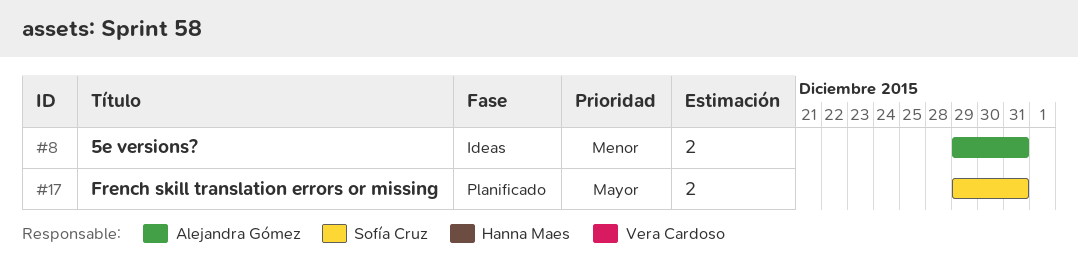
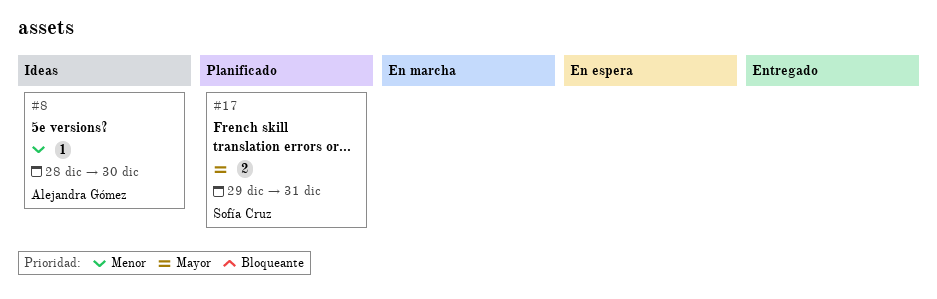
#8, estimate: 2 -> 1
#8, start: Dec 29 -> Dec 28
#8, due: Dec 31 -> Dec 30

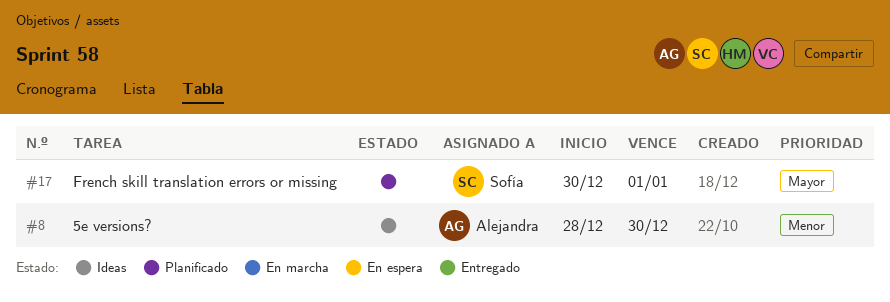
#17, start: Dec 29 -> Dec 30
#17, due: Dec 31 -> Jan 1

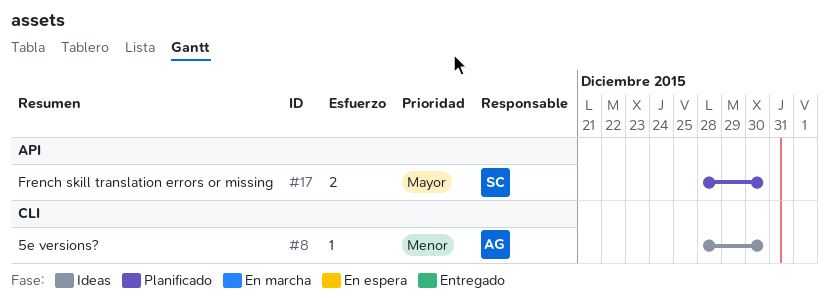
#17, start: Dec 30 -> Dec 28
#17, due: Jan 1 -> Dec 30

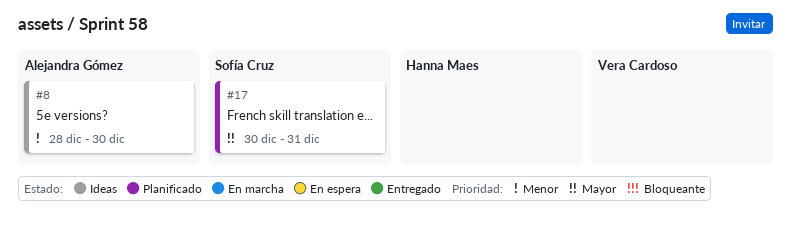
#17, start: Dec 28 -> Dec 30
#17, due: Dec 30 -> Dec 31

